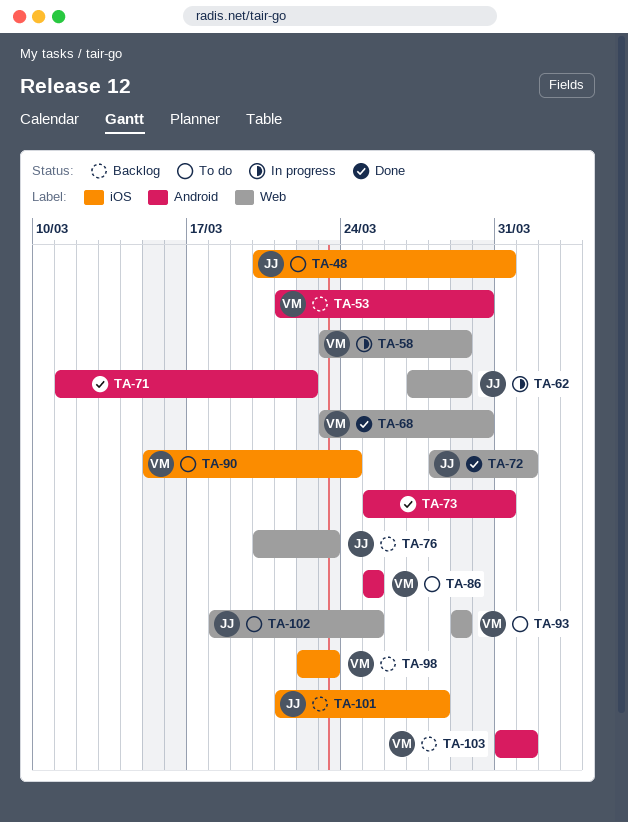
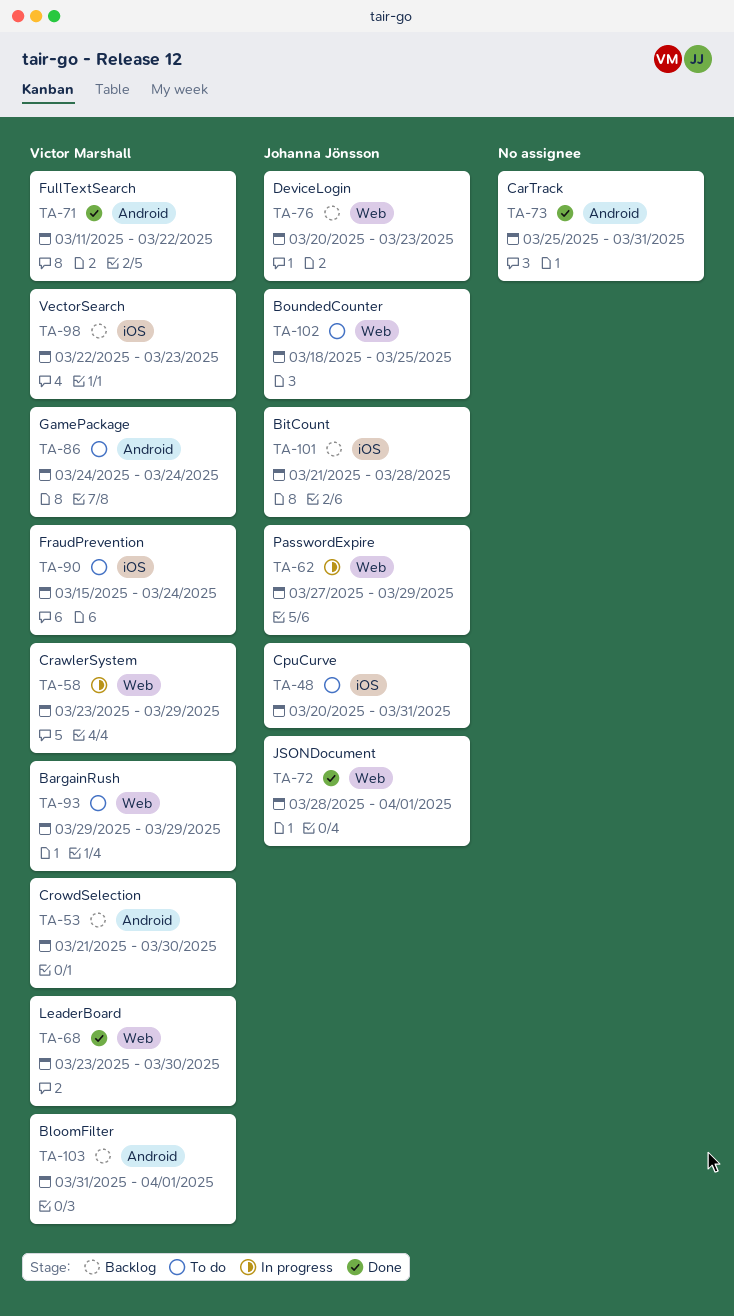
TA-71, owner: none -> Victor Marshall
TA-86, start: Mar 25 -> Mar 24
TA-86, due: Mar 25 -> Mar 24

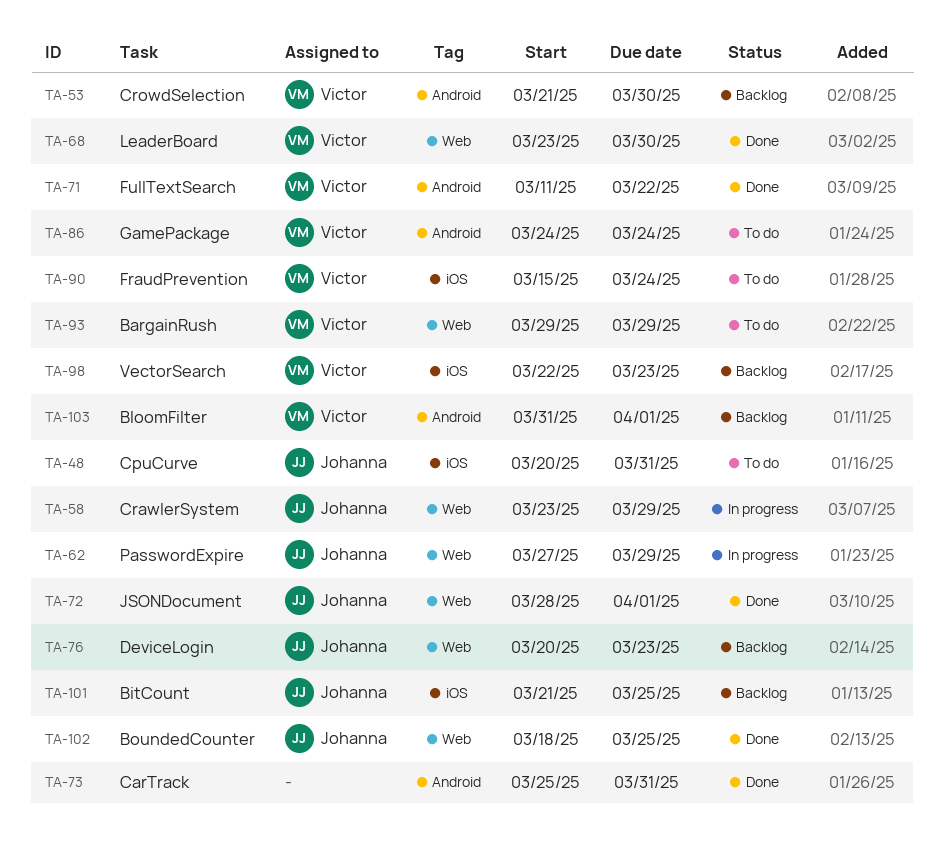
TA-58, owner: Victor Marshall -> Johanna Jönsson
TA-101, due: Mar 28 -> Mar 25
TA-102, status: To do -> Done

